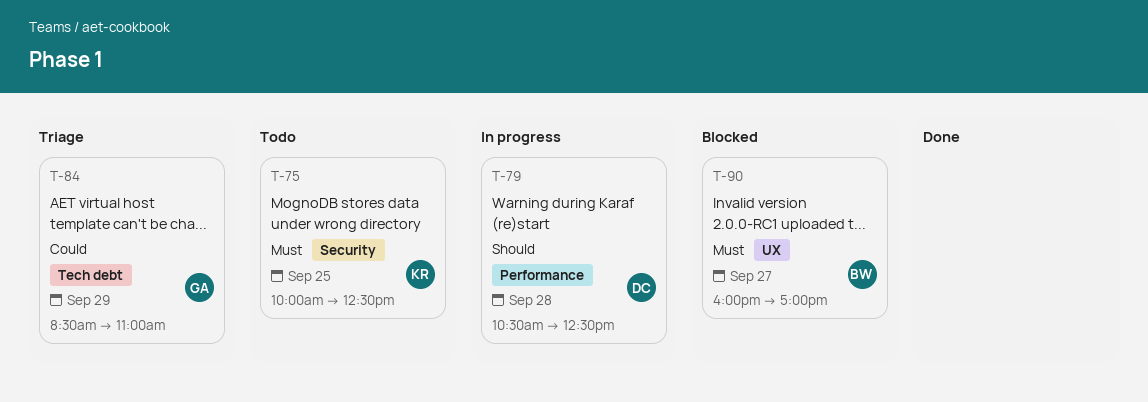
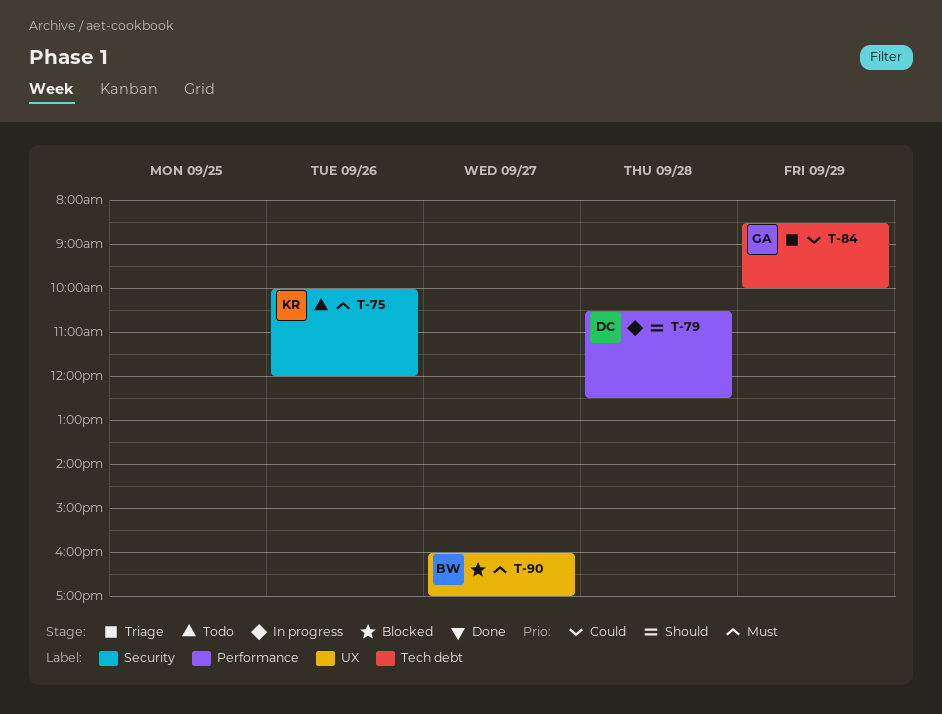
T-75, day: Sep 25 -> Sep 26
T-75, ends: 12:30 -> 12:00
T-84, ends: 11:00 -> 10:00

